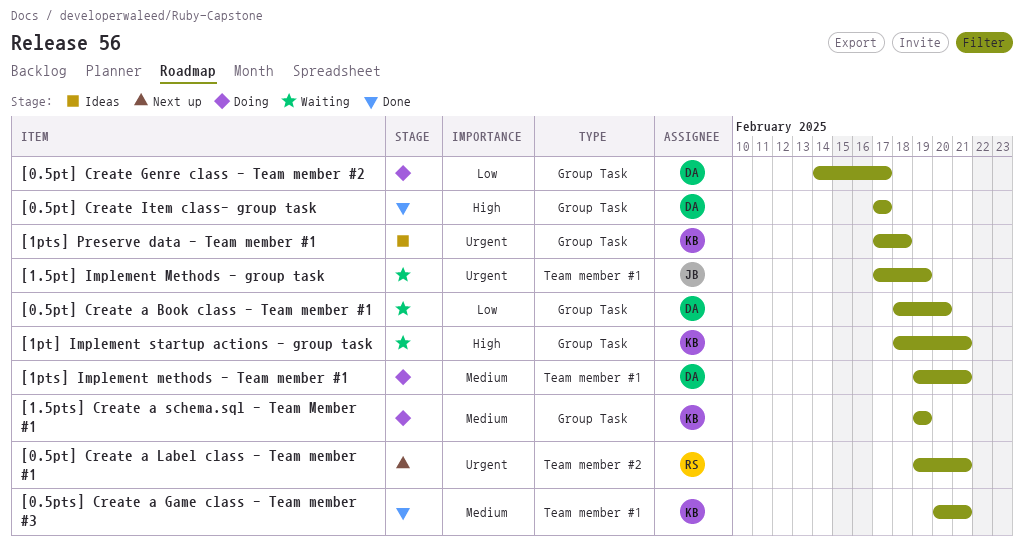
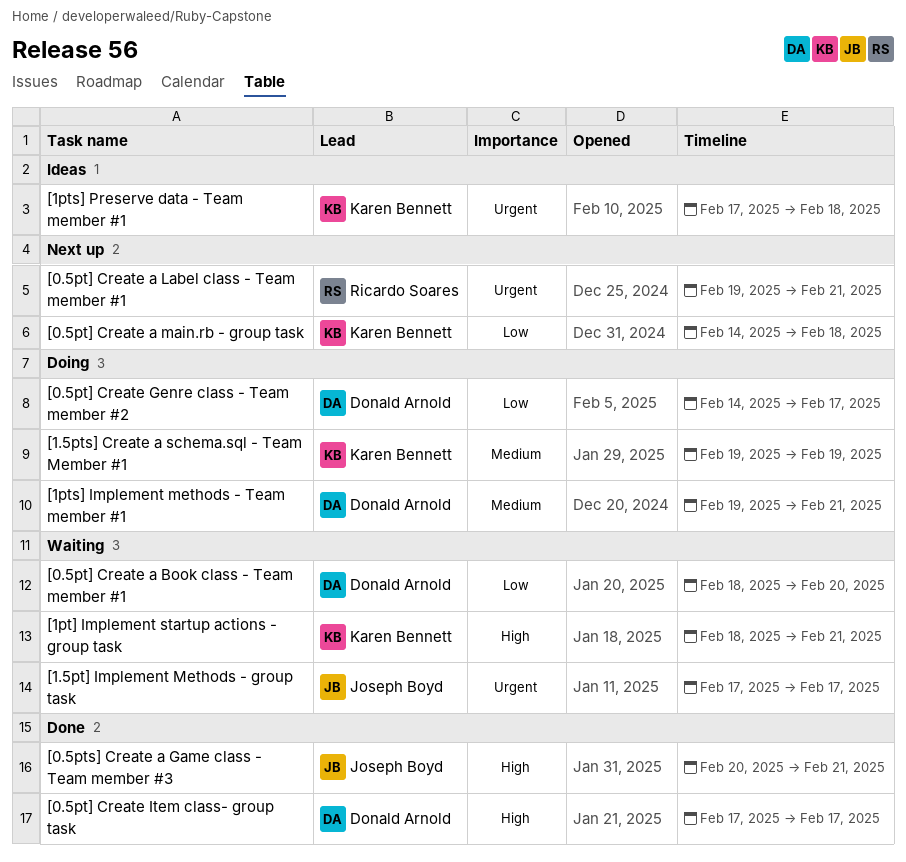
[0.5pt] Create a main.rb - group task: none -> present
[0.5pts] Create a Game class - Team member #3, owner: Karen Bennett -> Joseph Boyd
[0.5pts] Create a Game class - Team member #3, priority: Medium -> High
[1.5pt] Implement Methods - group task, due: Feb 19 -> Feb 17

